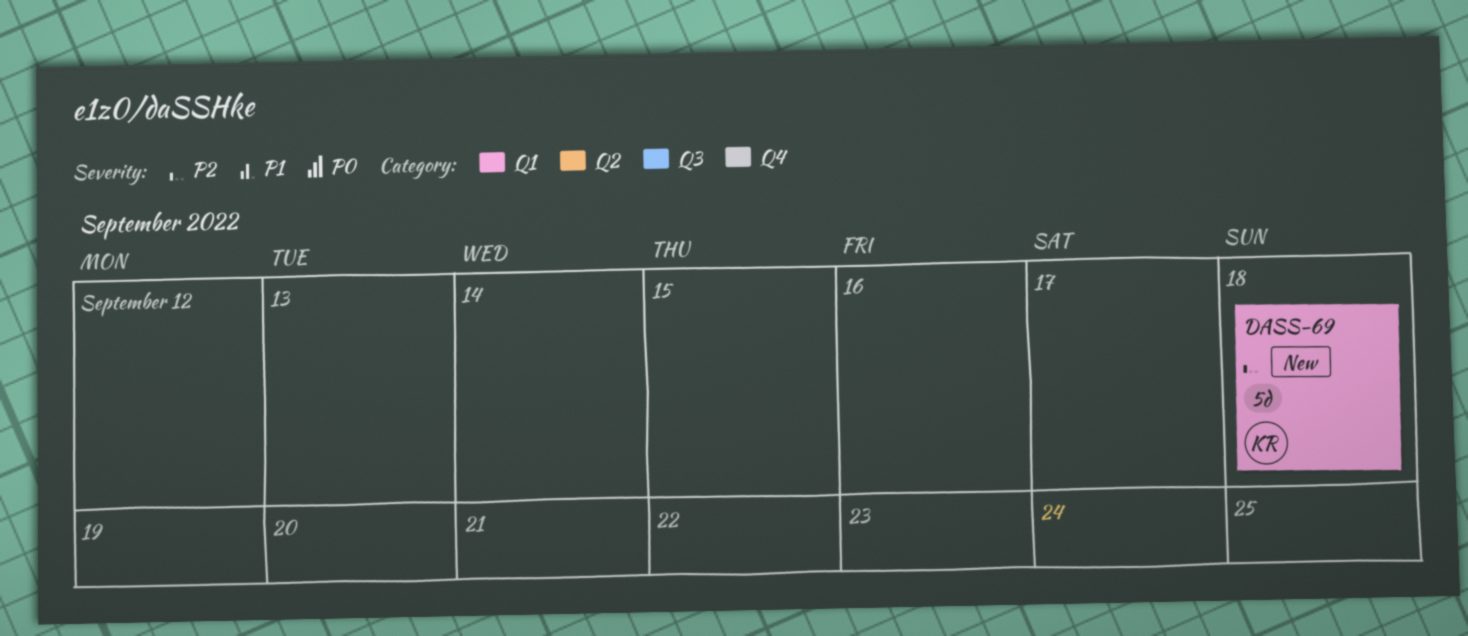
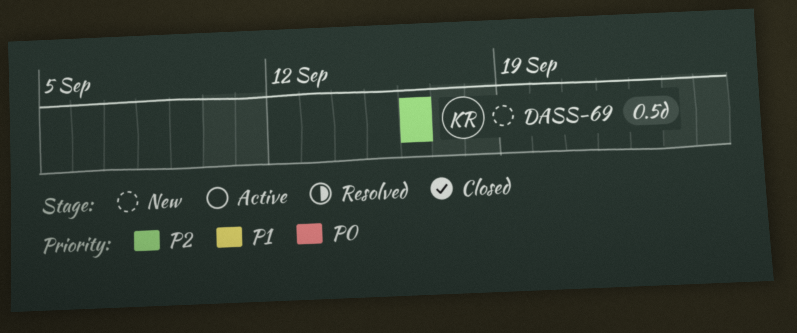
DASS-69, estimate: 5d -> 0.5d
DASS-69, due: Sep 18 -> Sep 16

